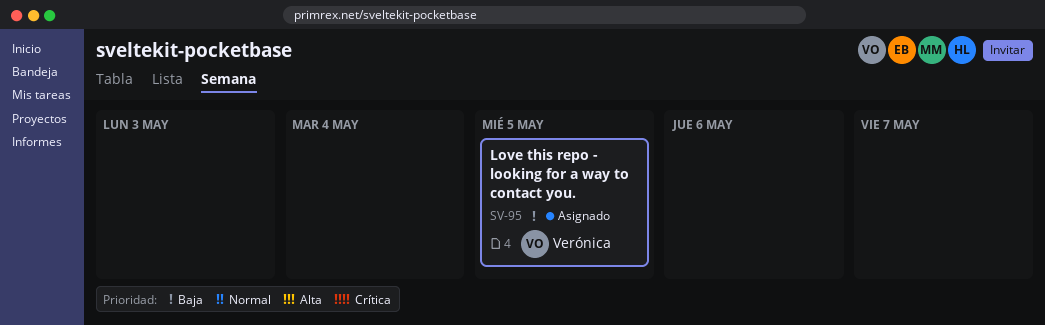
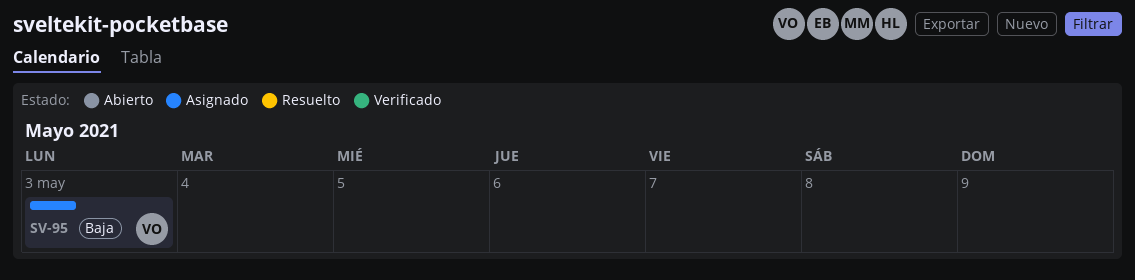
SV-95, due: May 5 -> May 3

